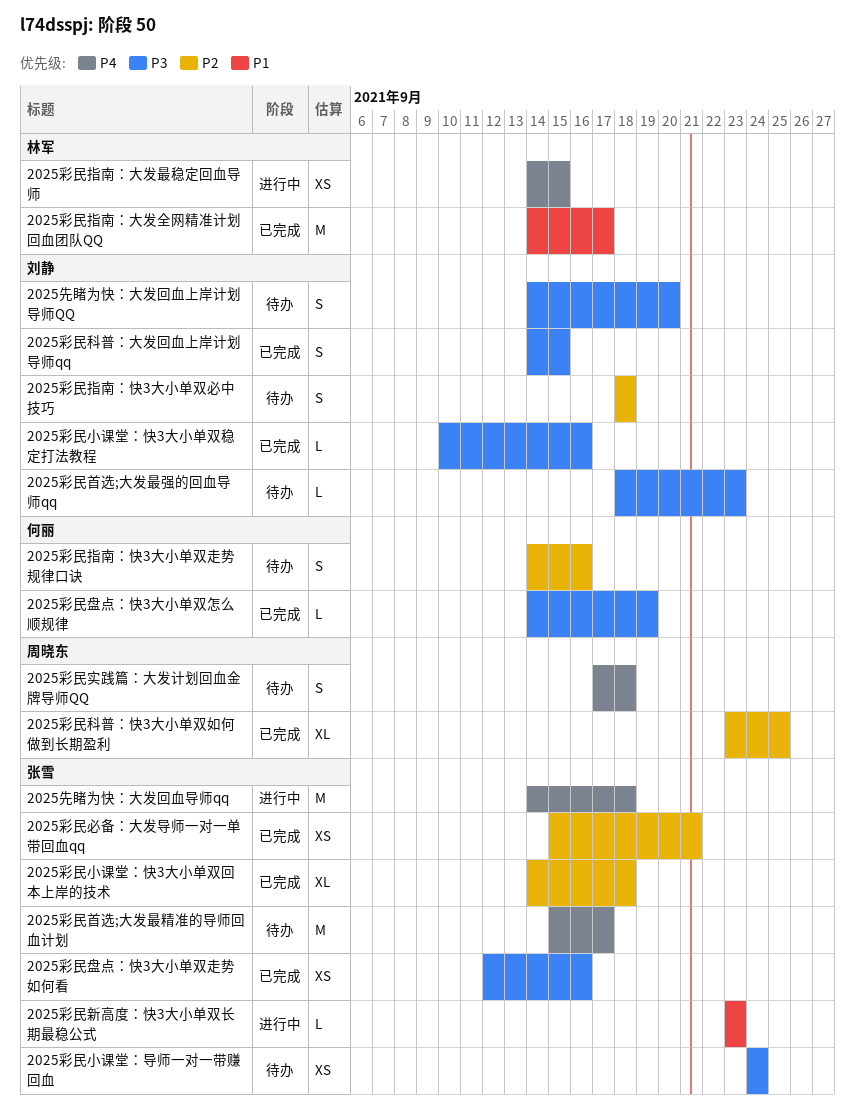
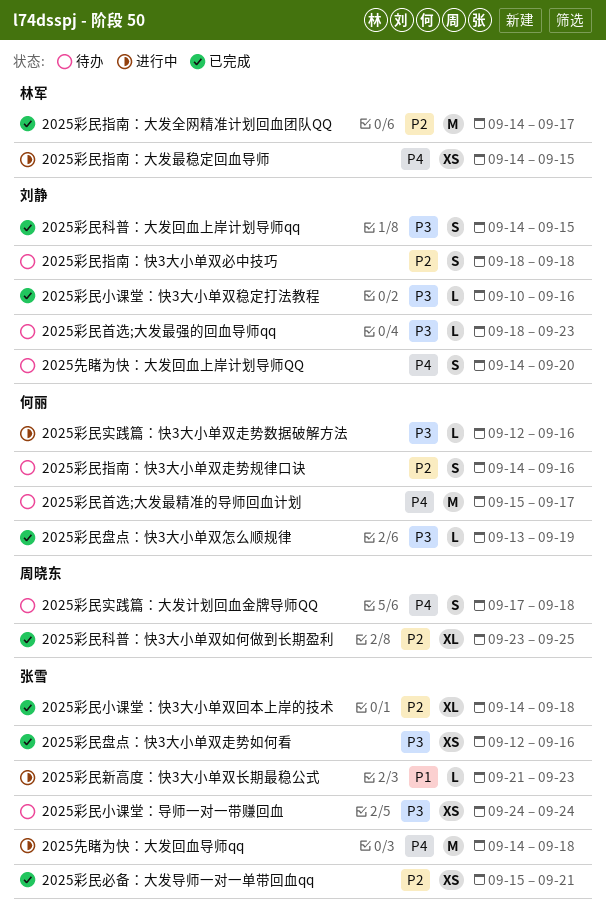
2025先睹为快：大发回血上岸计划导师QQ, priority: P3 -> P4
2025彩民实践篇：快3大小单双走势数据破解方法: none -> present
2025彩民指南：大发全网精准计划回血团队QQ, priority: P1 -> P2
2025彩民新高度：快3大小单双长期最稳公式, start: Sep 23 -> Sep 21
2025彩民盘点：快3大小单双怎么顺规律, start: Sep 14 -> Sep 13
2025彩民首选;大发最精准的导师回血计划, owner: 张雪 -> 何丽

